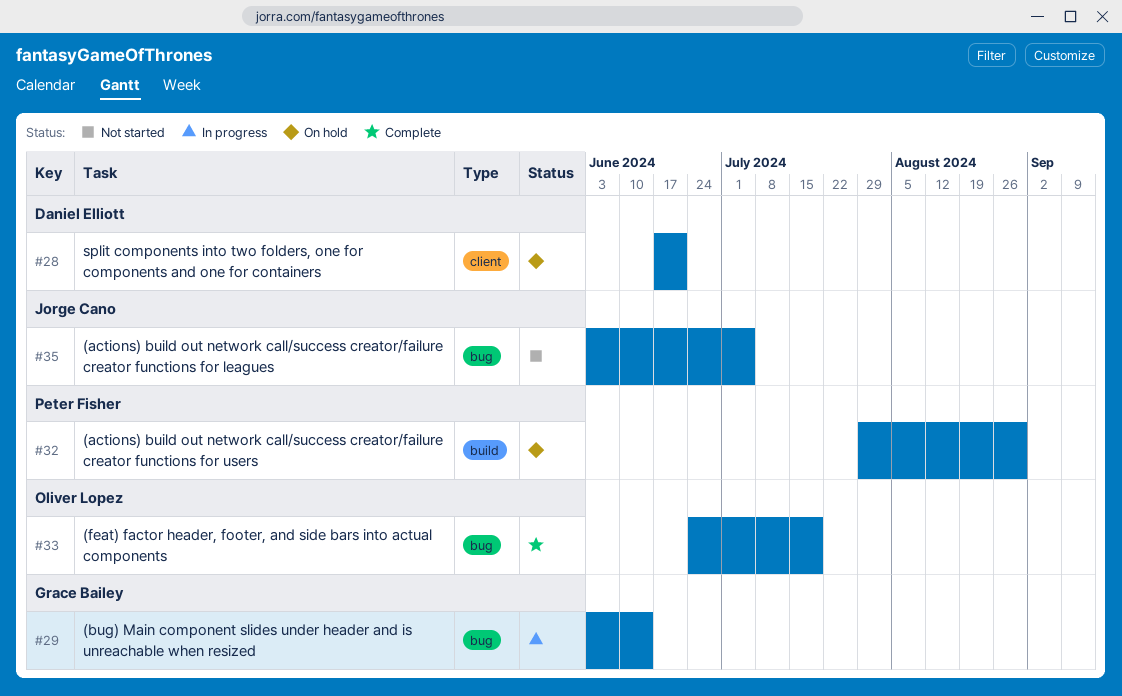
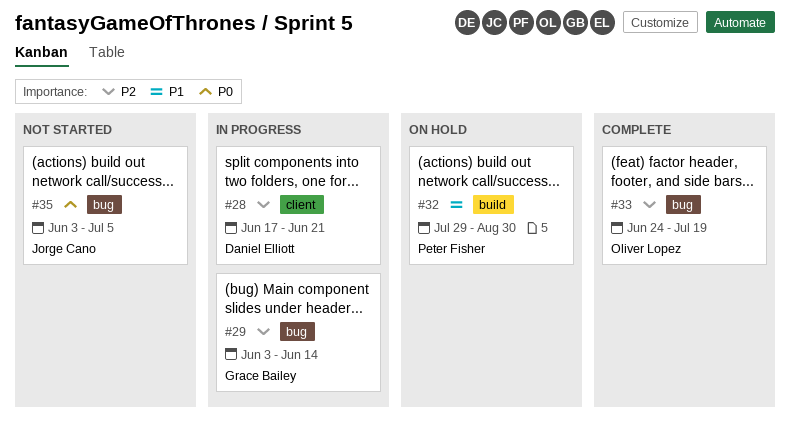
#28, status: On hold -> In progress

